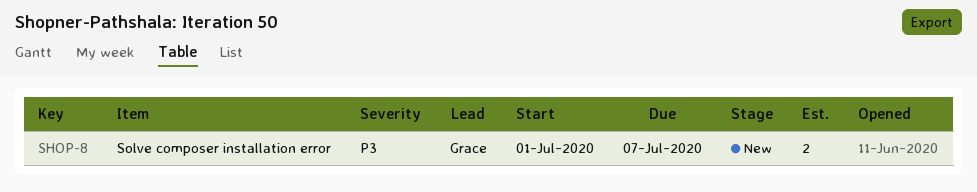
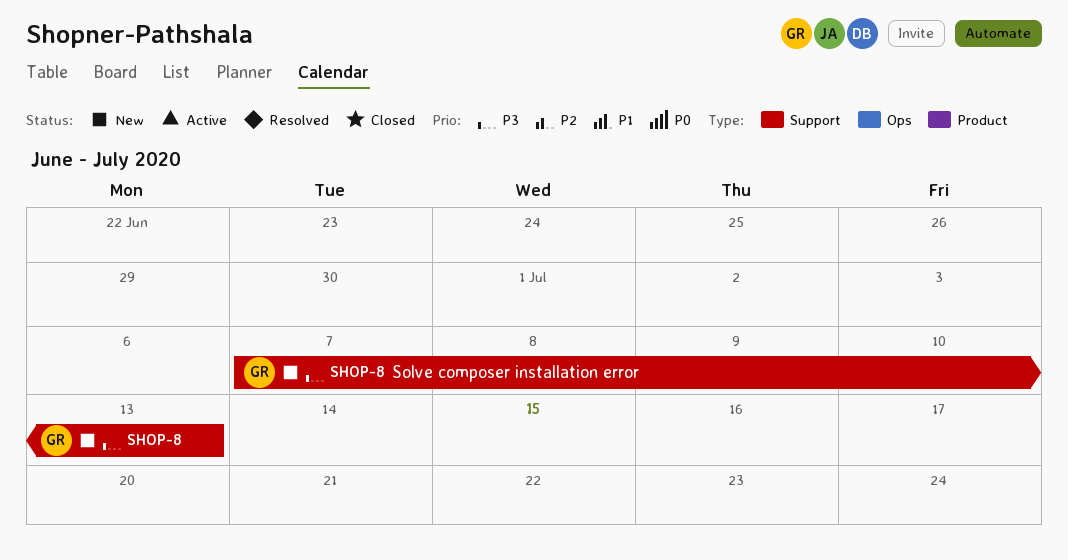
SHOP-8, start: Jul 1 -> Jul 7
SHOP-8, due: Jul 7 -> Jul 13

